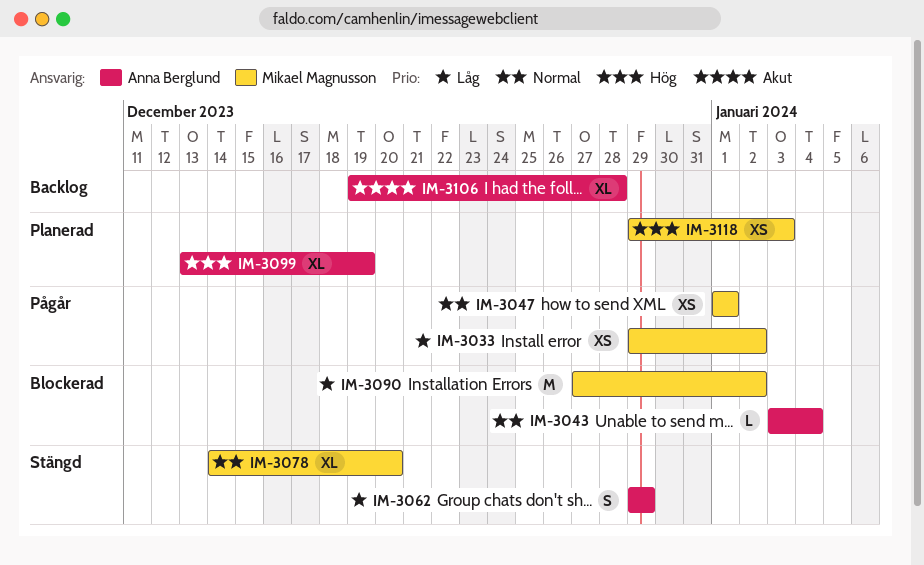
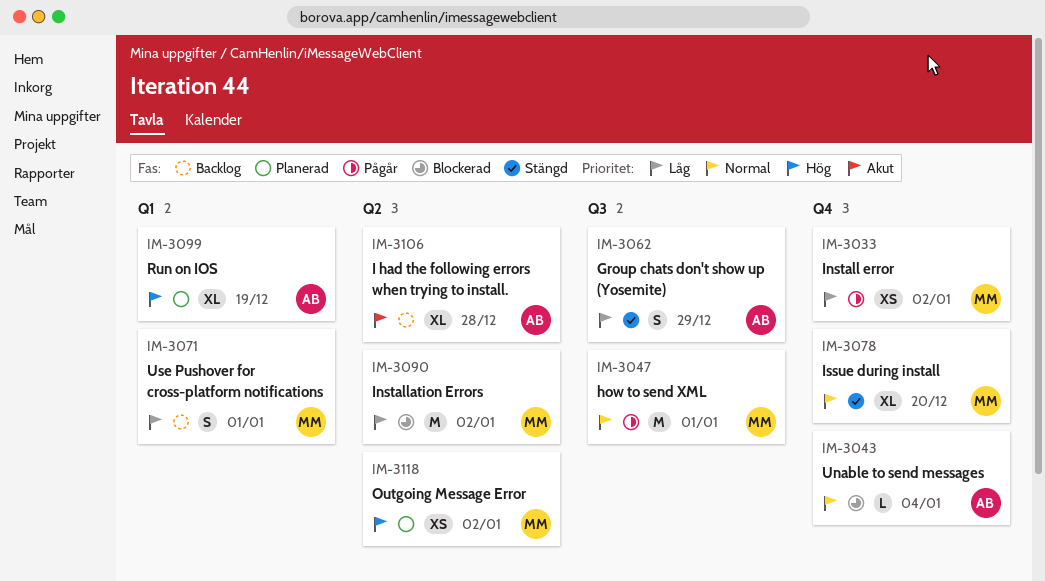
IM-3047, estimate: XS -> M
IM-3071: none -> present
IM-3118, due: Jan 3 -> Jan 2

